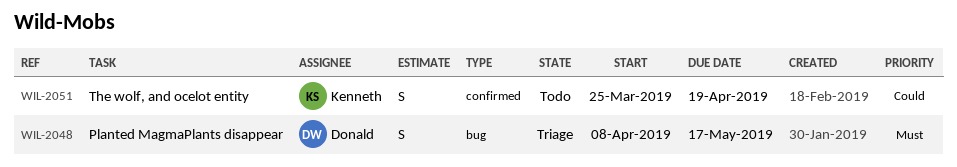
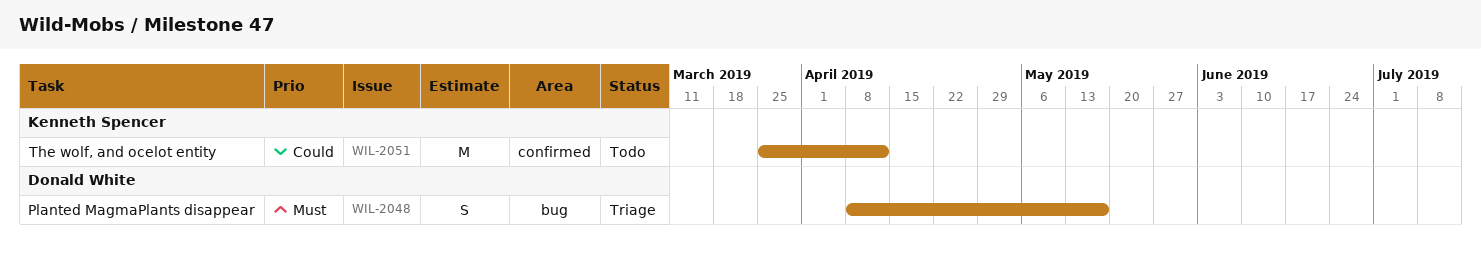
WIL-2051, estimate: S -> M
WIL-2051, due: Apr 19 -> Apr 12

